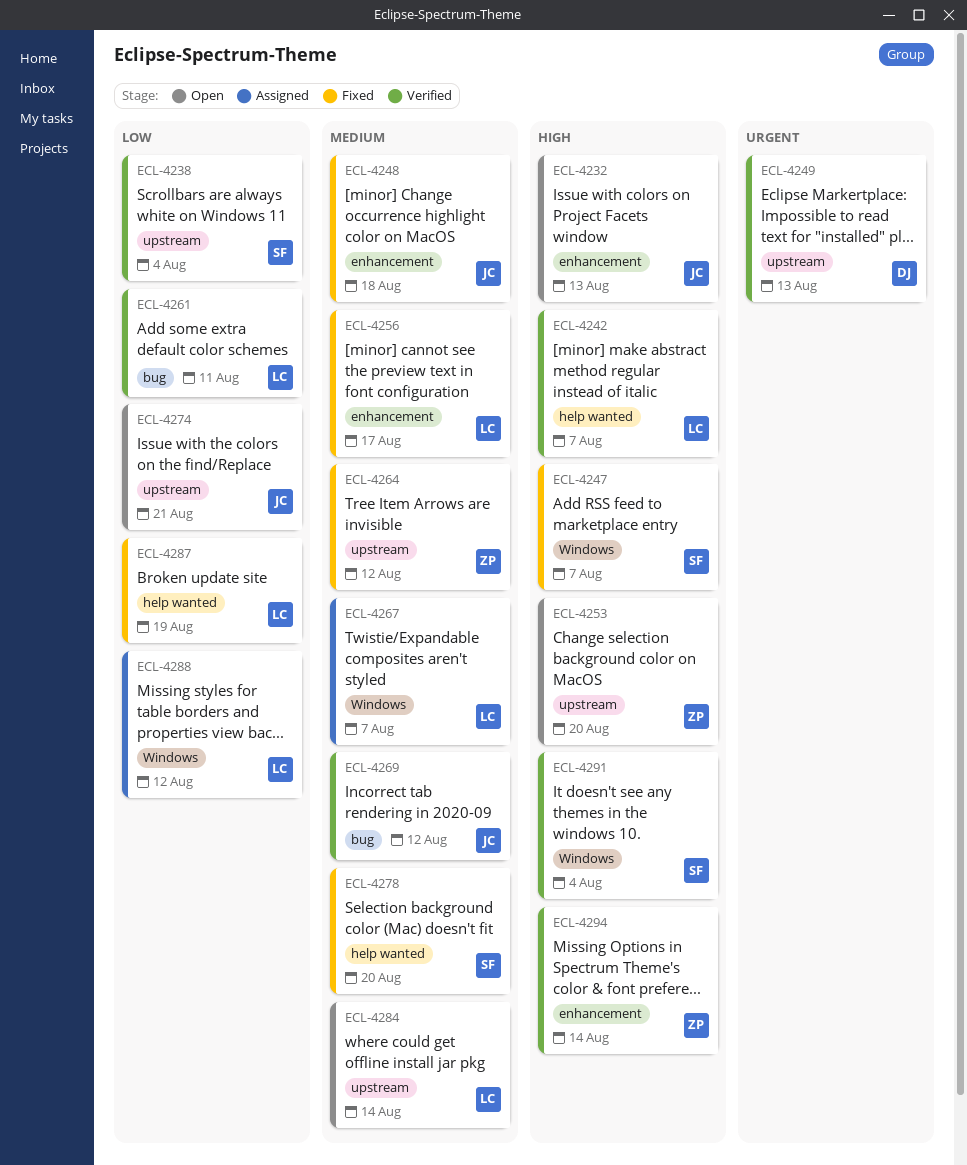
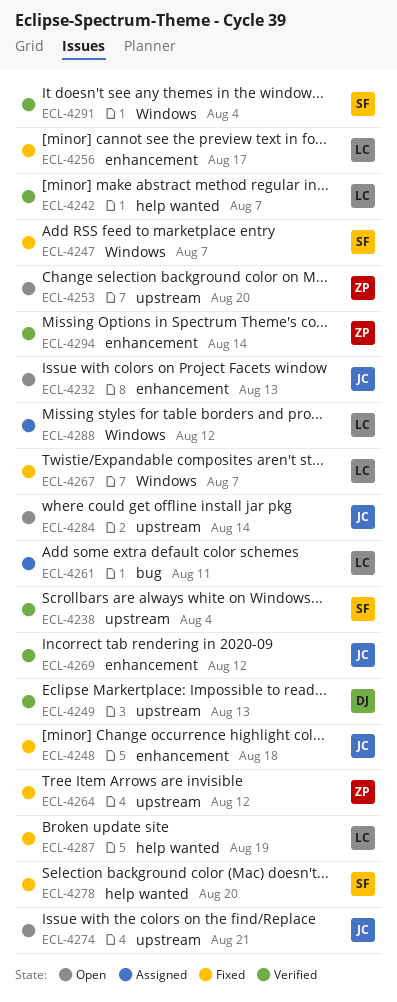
ECL-4261, status: Verified -> Assigned
ECL-4267, status: Assigned -> Fixed
ECL-4269, label: bug -> enhancement
ECL-4284, owner: LC -> JC

